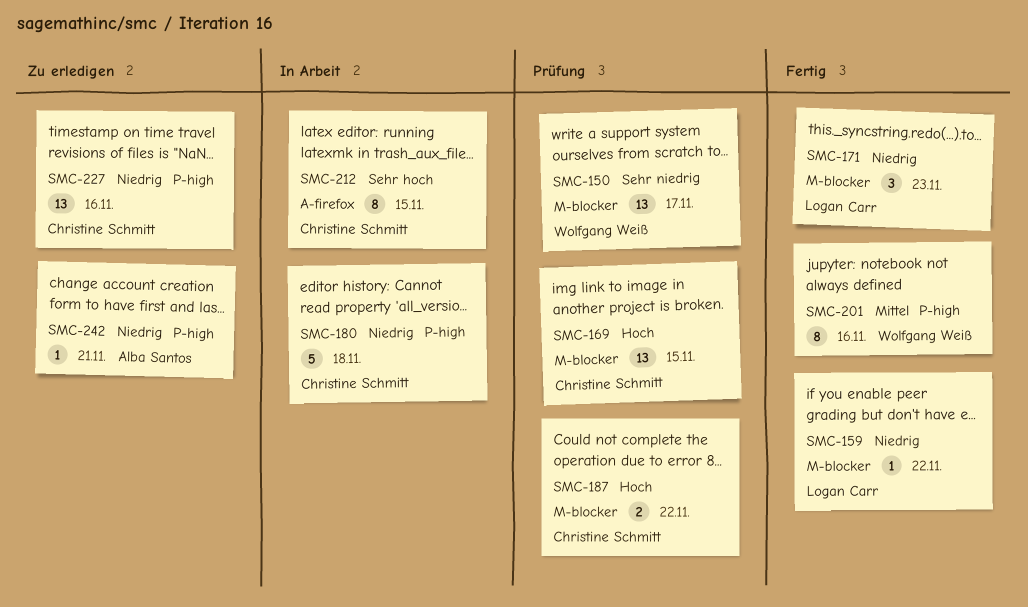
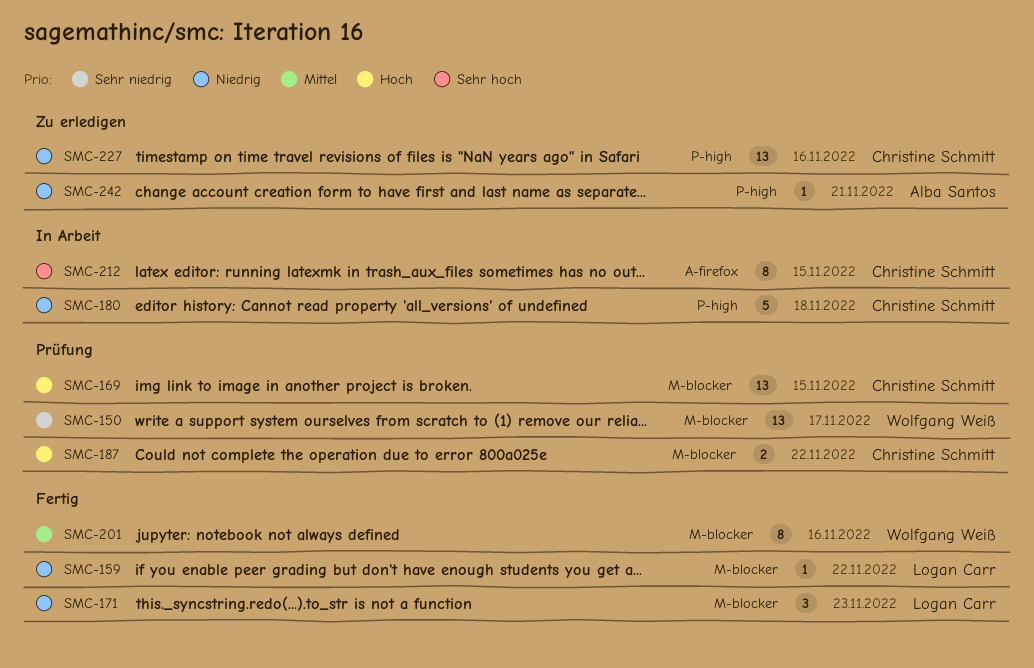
SMC-201, label: P-high -> M-blocker

